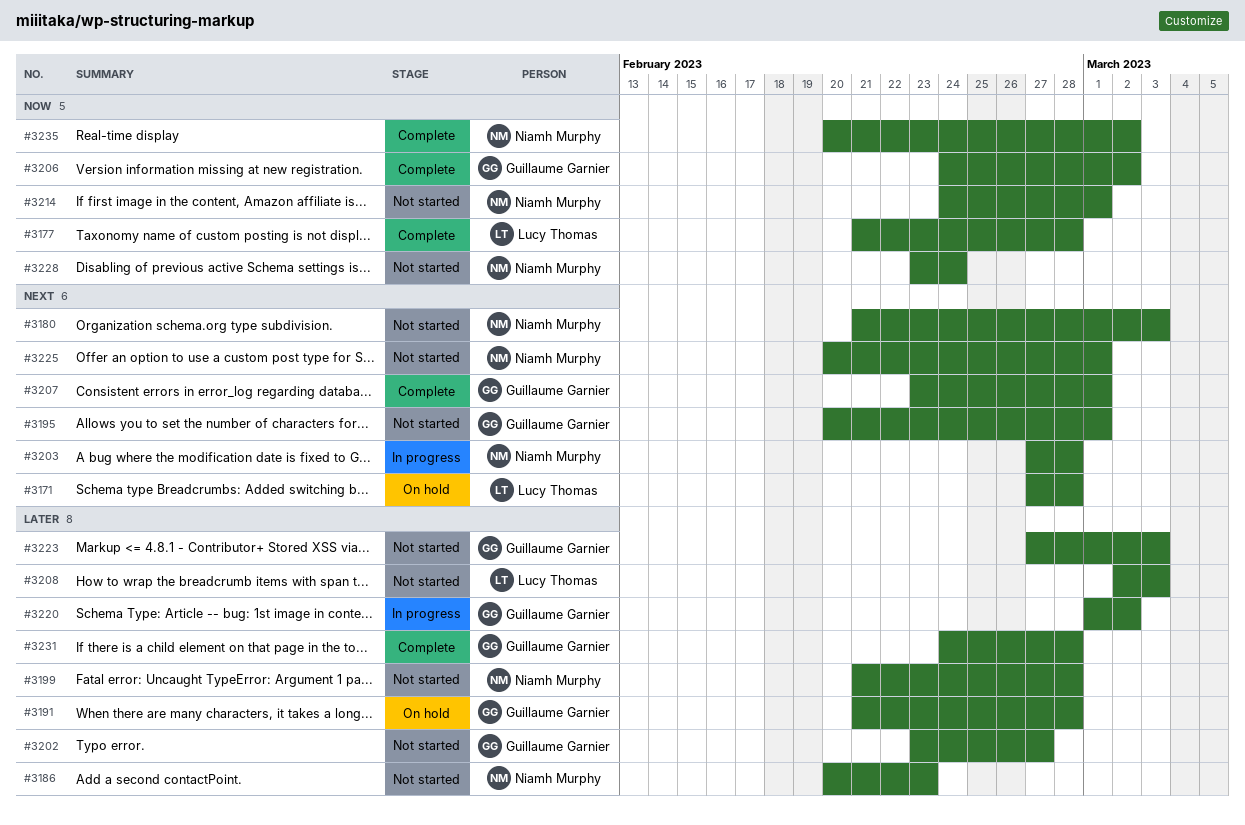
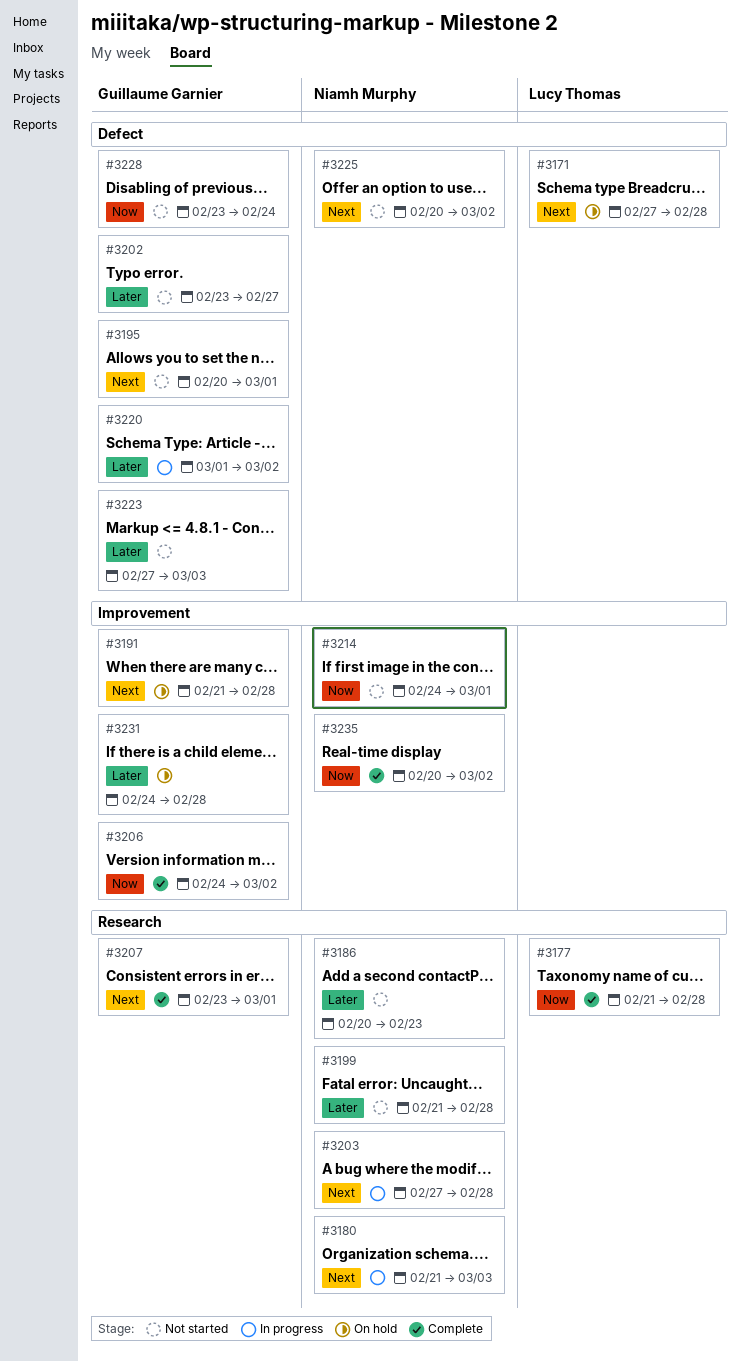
#3180, status: Not started -> In progress
#3191, priority: Later -> Next
#3208: present -> none
#3225, due: Mar 1 -> Mar 2
#3228, owner: Niamh Murphy -> Guillaume Garnier
#3231, status: Complete -> On hold

